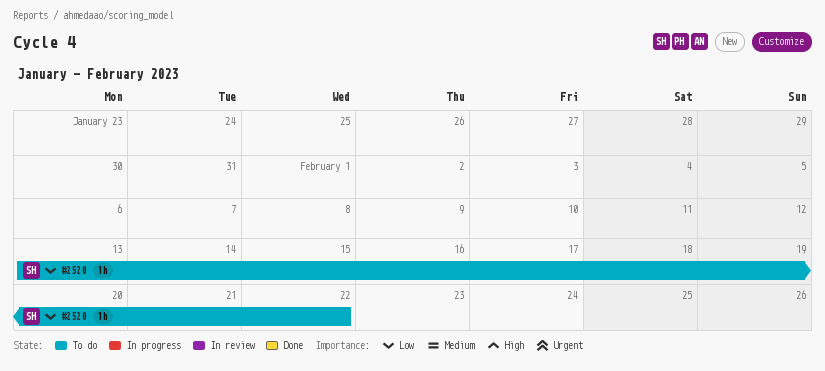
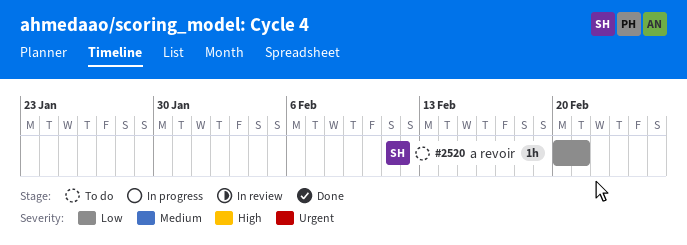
#2520, start: Feb 13 -> Feb 20
#2520, due: Feb 22 -> Feb 21

